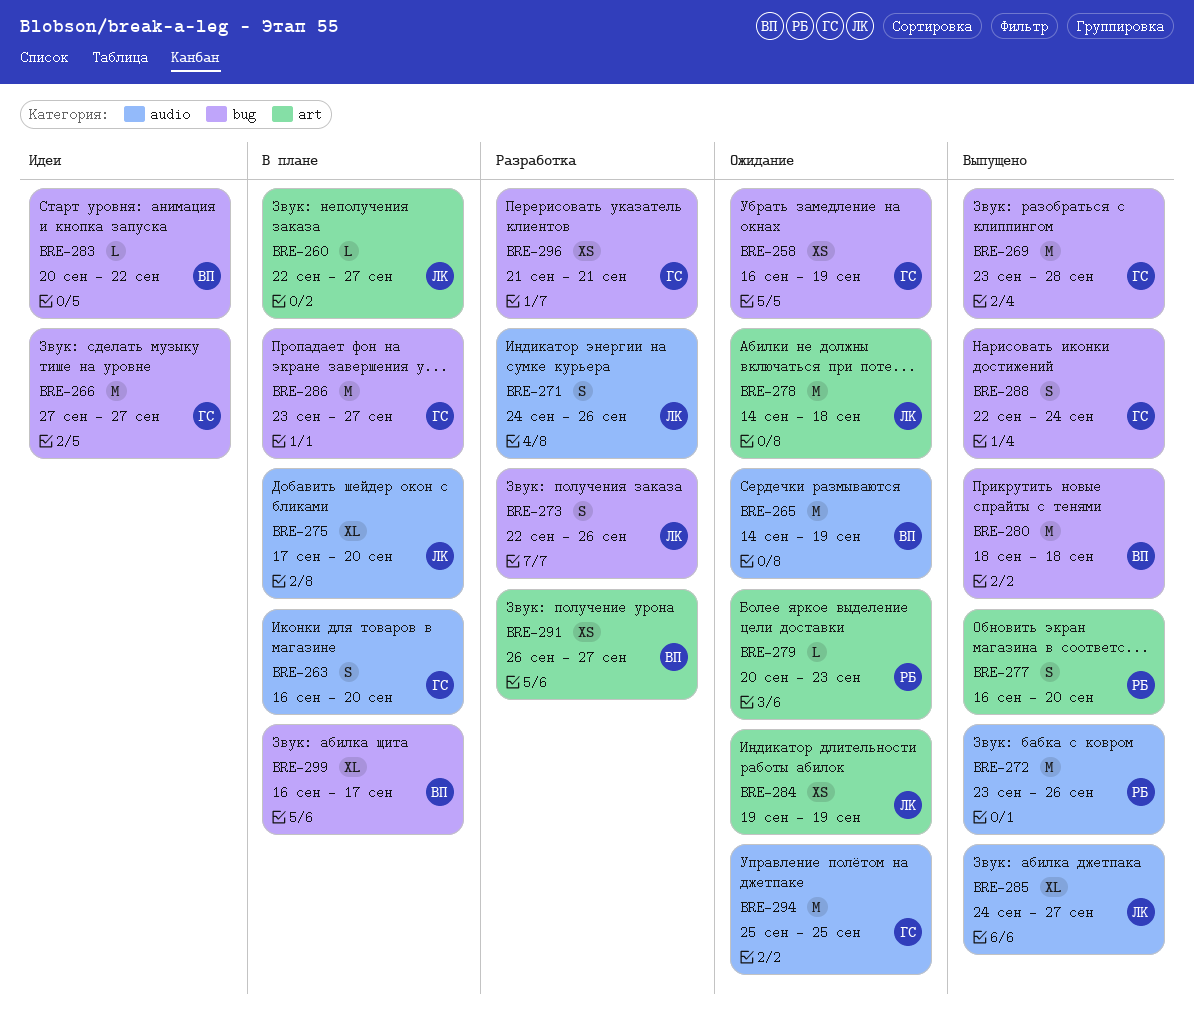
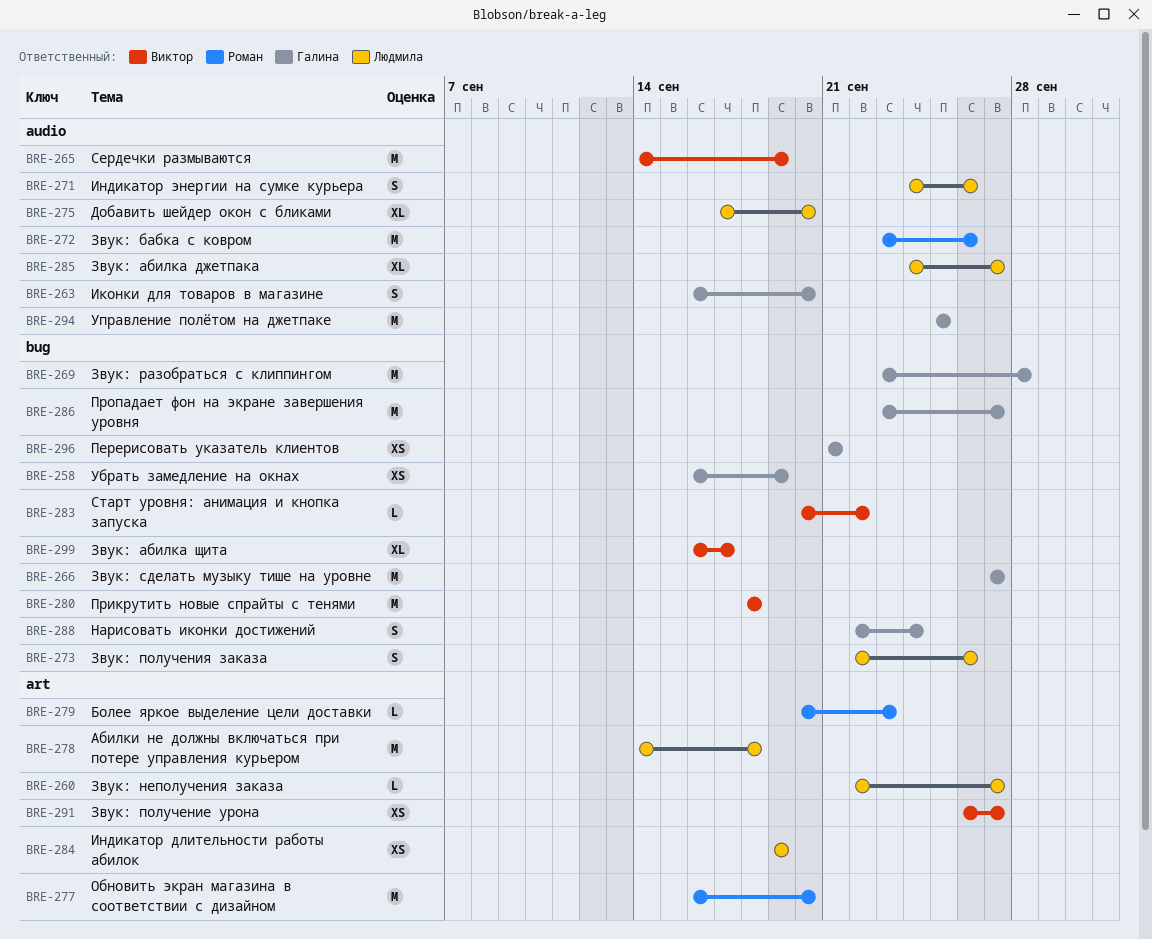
BRE-277, estimate: S -> M

